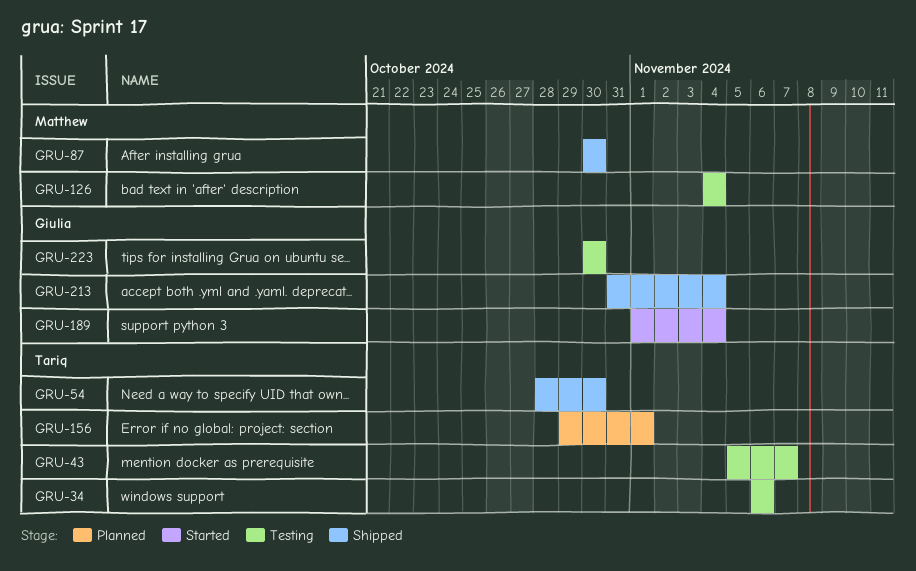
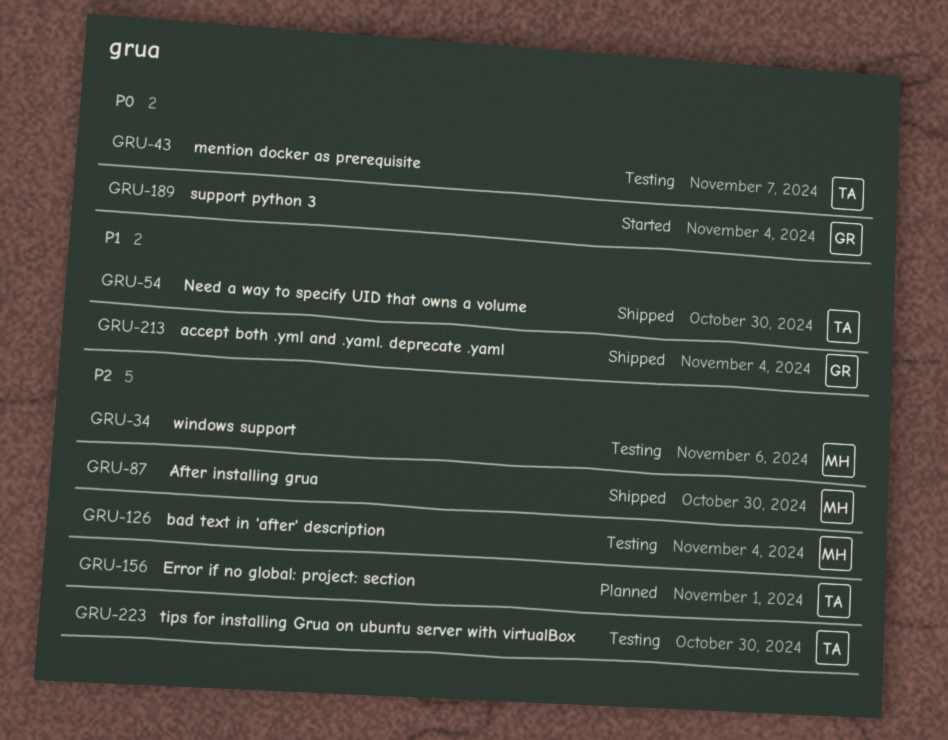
GRU-34, owner: Tariq -> Matthew
GRU-223, owner: Giulia -> Tariq

